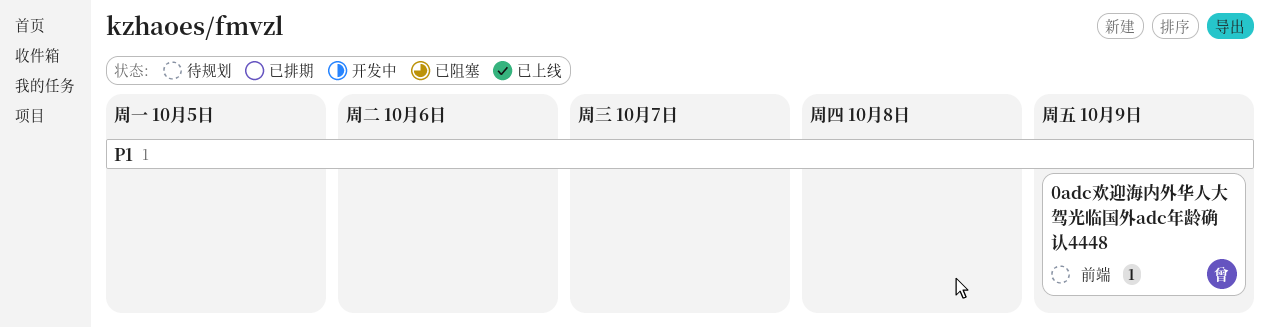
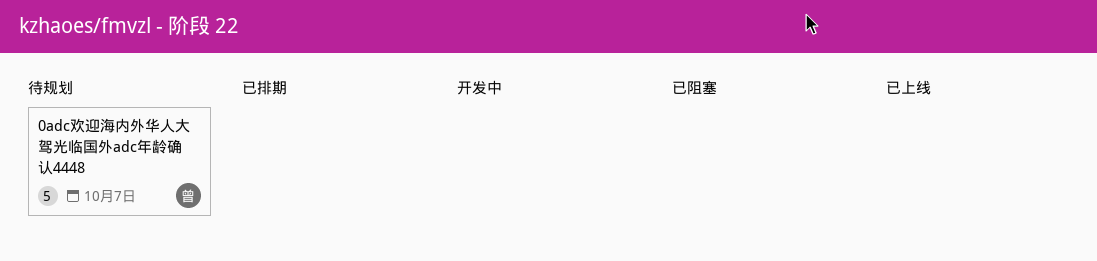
0adc欢迎海内外华人大驾光临国外adc年龄确认4448, estimate: 1 -> 5
0adc欢迎海内外华人大驾光临国外adc年龄确认4448, due: Oct 9 -> Oct 7

